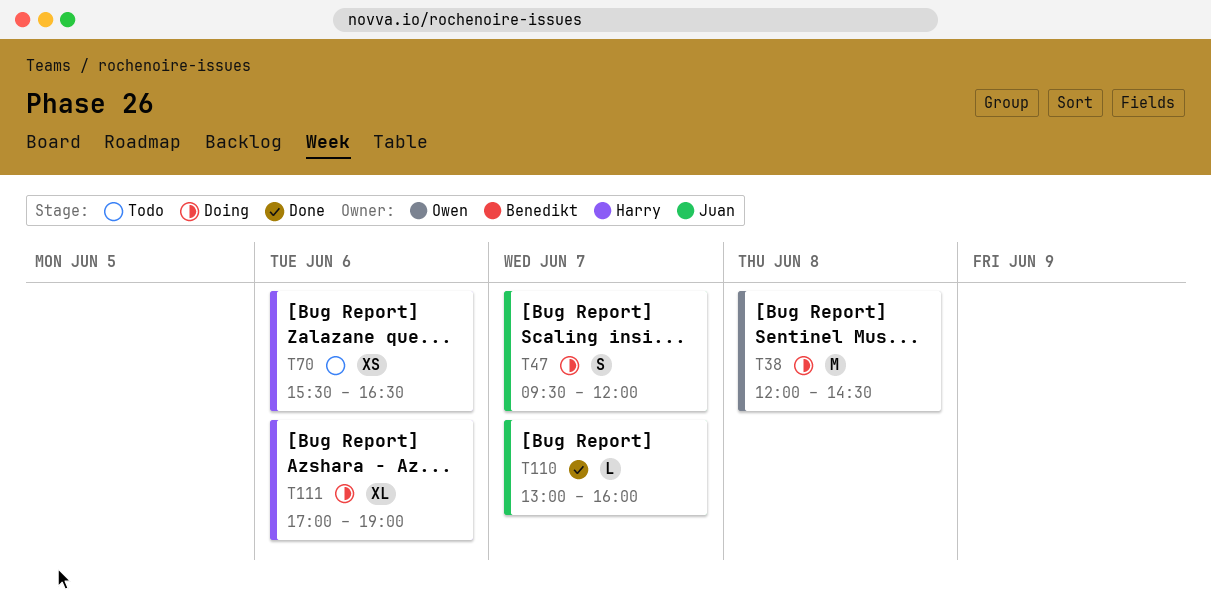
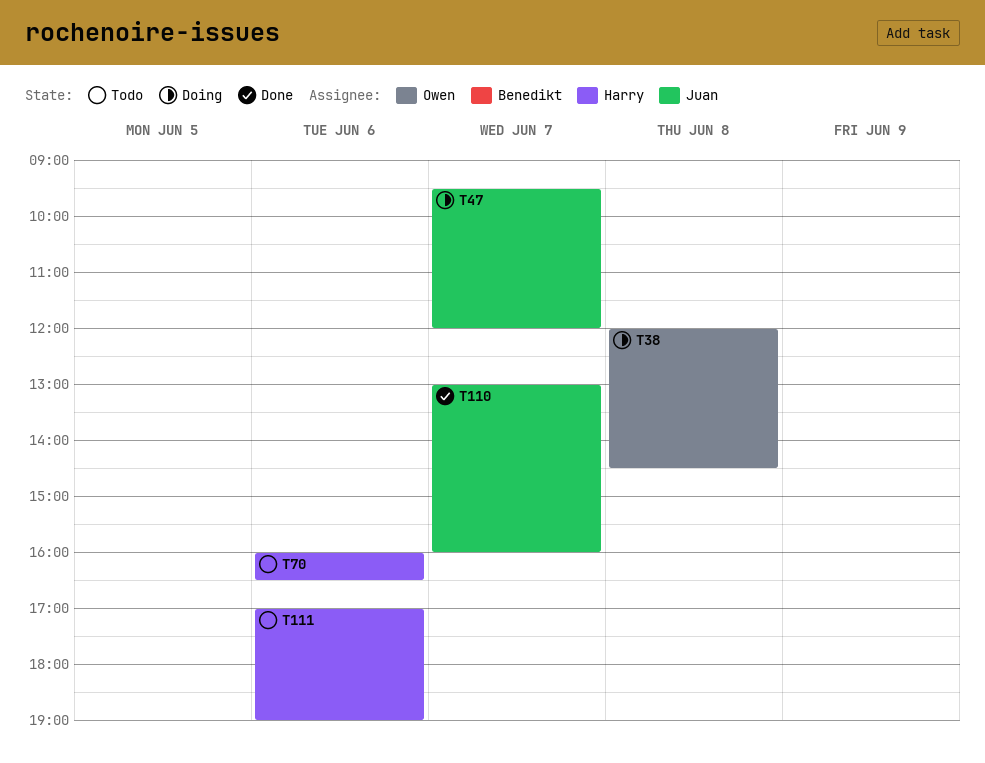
T70, begins: 15:30 -> 16:00
T111, status: Doing -> Todo

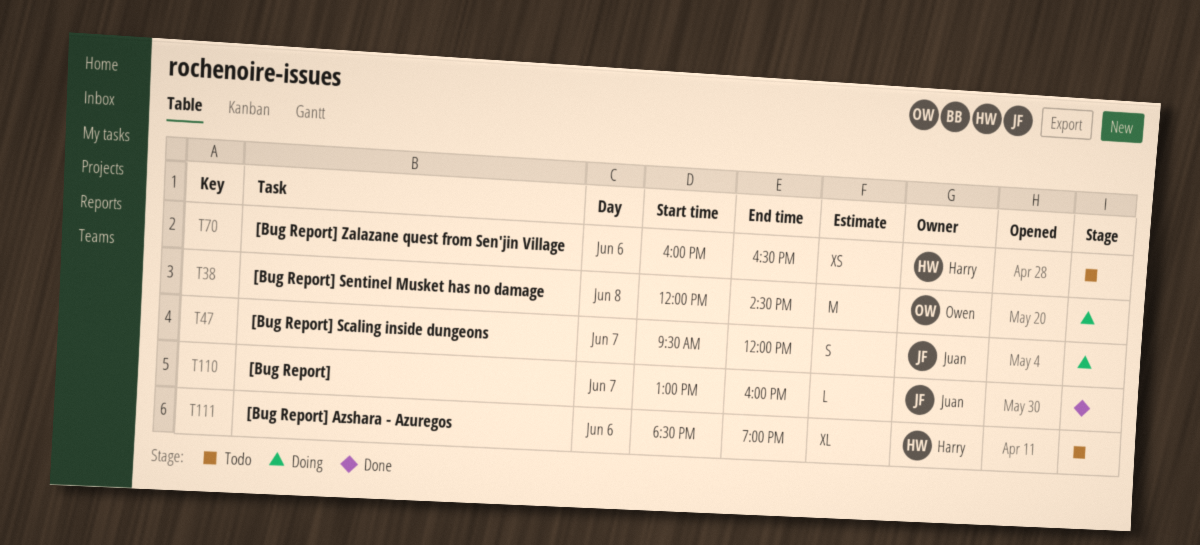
T111, begins: 17:00 -> 18:30

